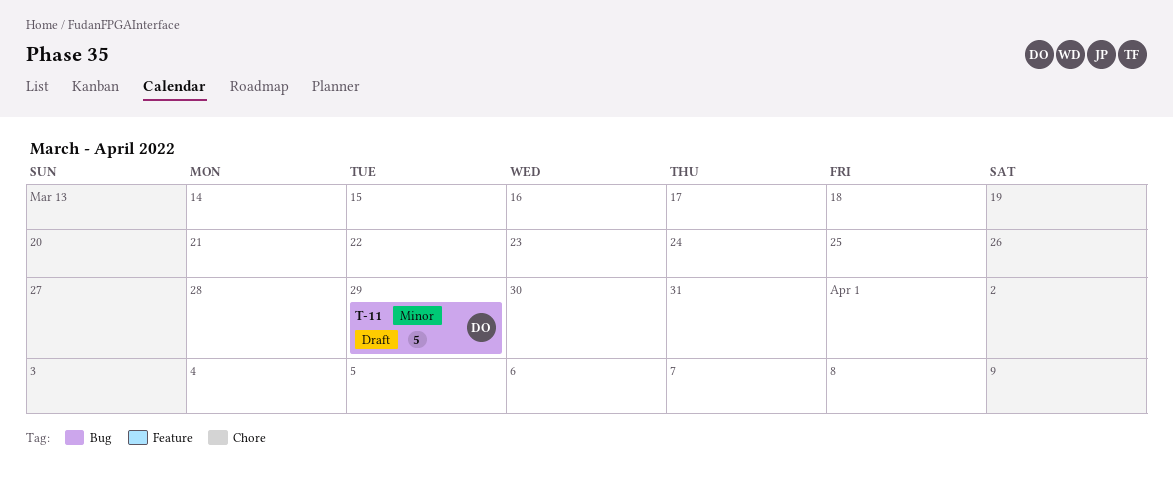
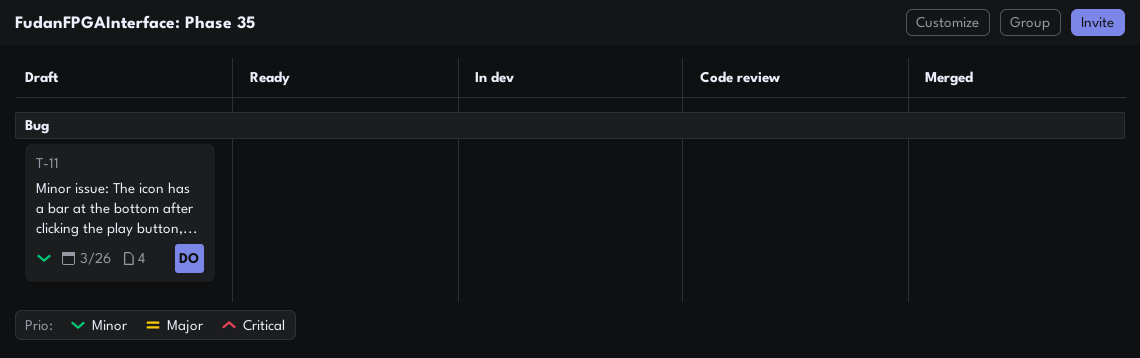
T-11, due: Mar 29 -> Mar 26

